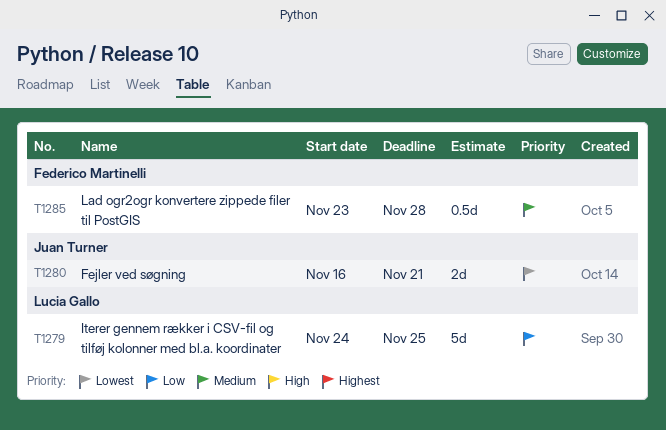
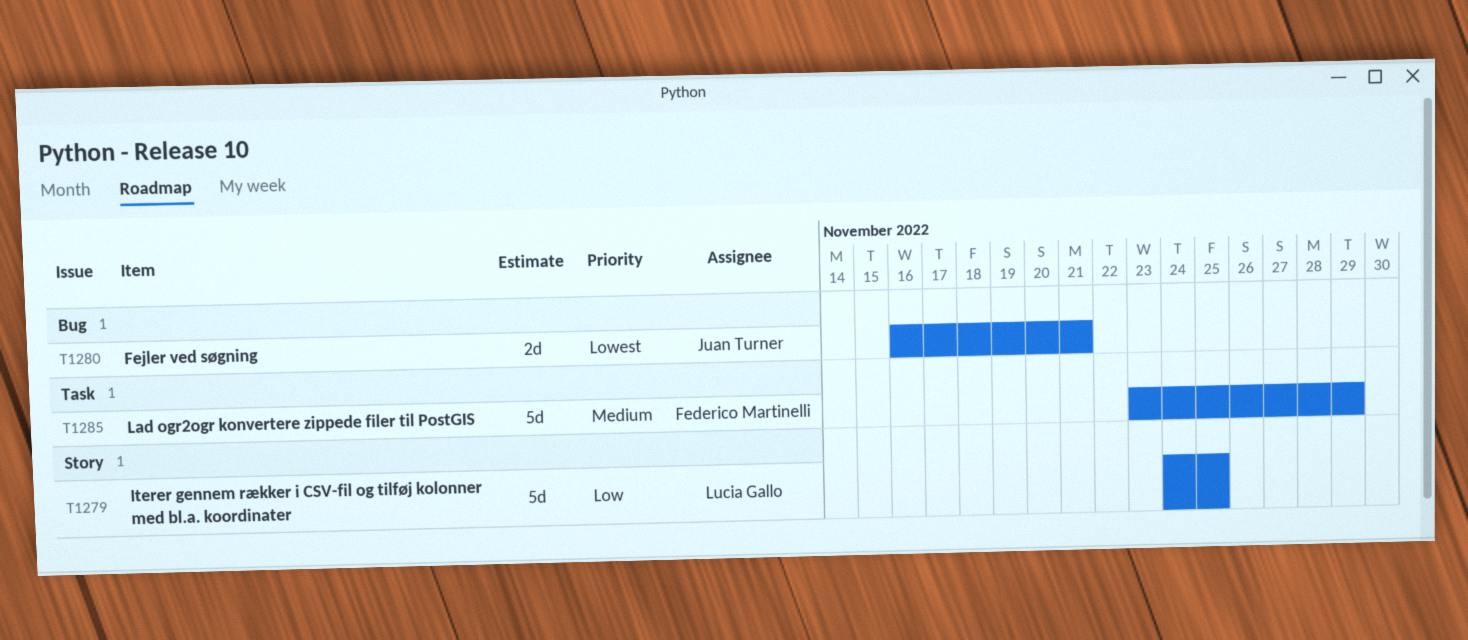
T1285, estimate: 0.5d -> 5d
T1285, due: Nov 28 -> Nov 29

